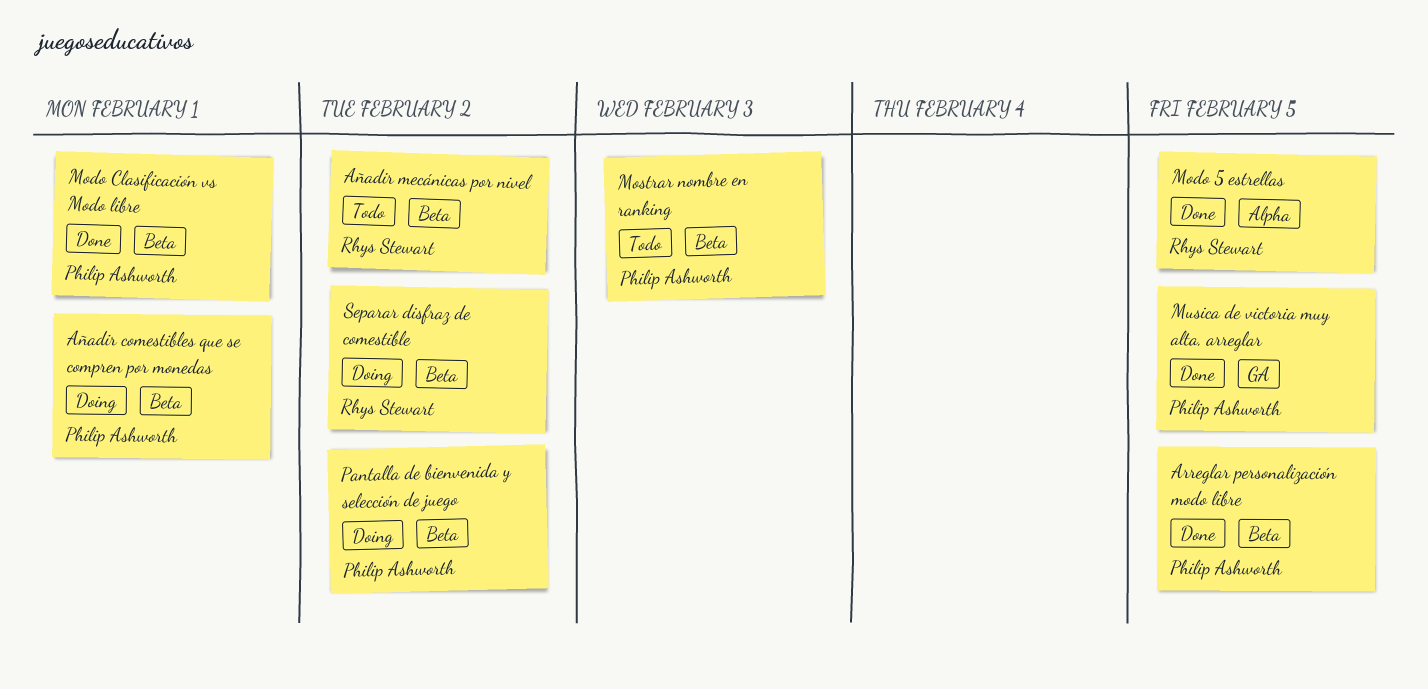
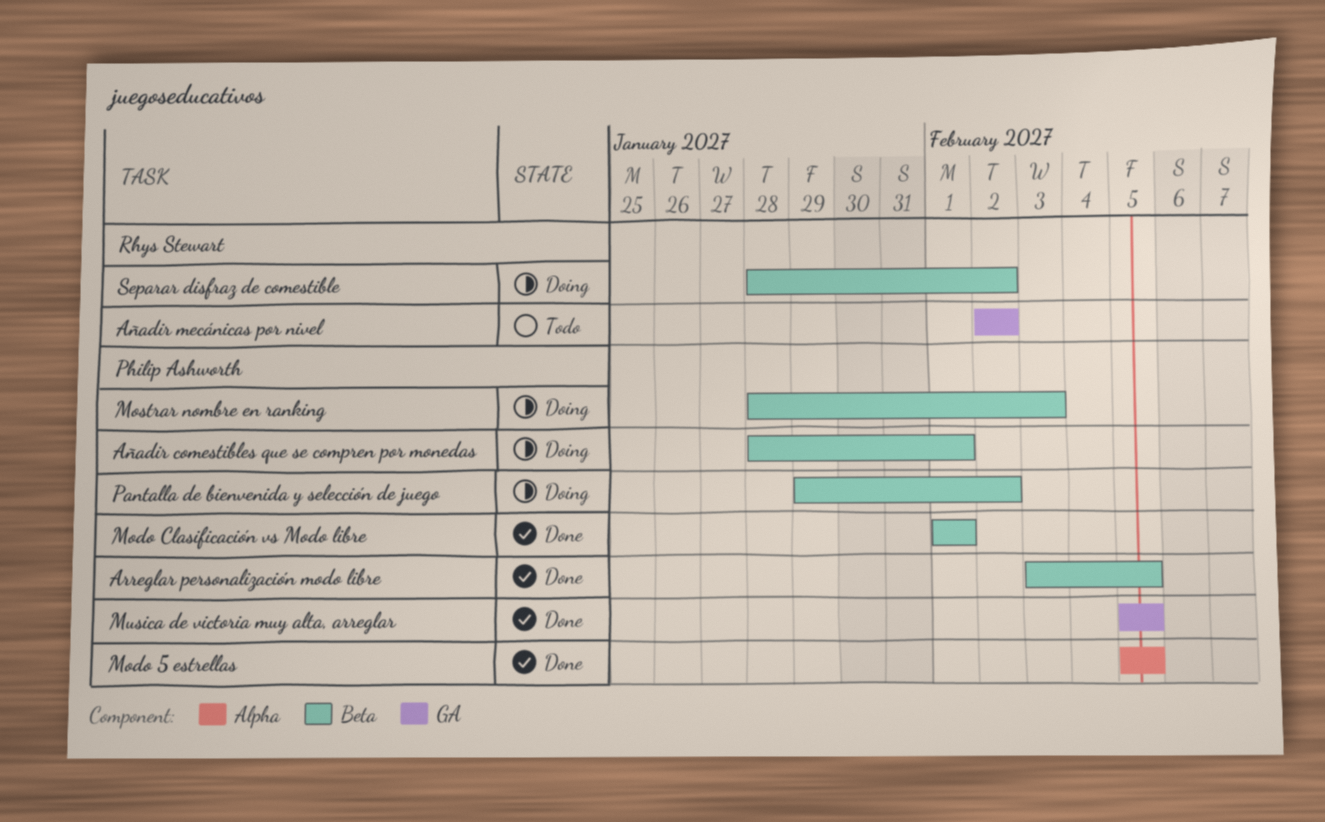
Añadir mecánicas por nivel, label: Beta -> GA
Modo 5 estrellas, owner: Rhys Stewart -> Philip Ashworth
Mostrar nombre en ranking, status: Todo -> Doing

